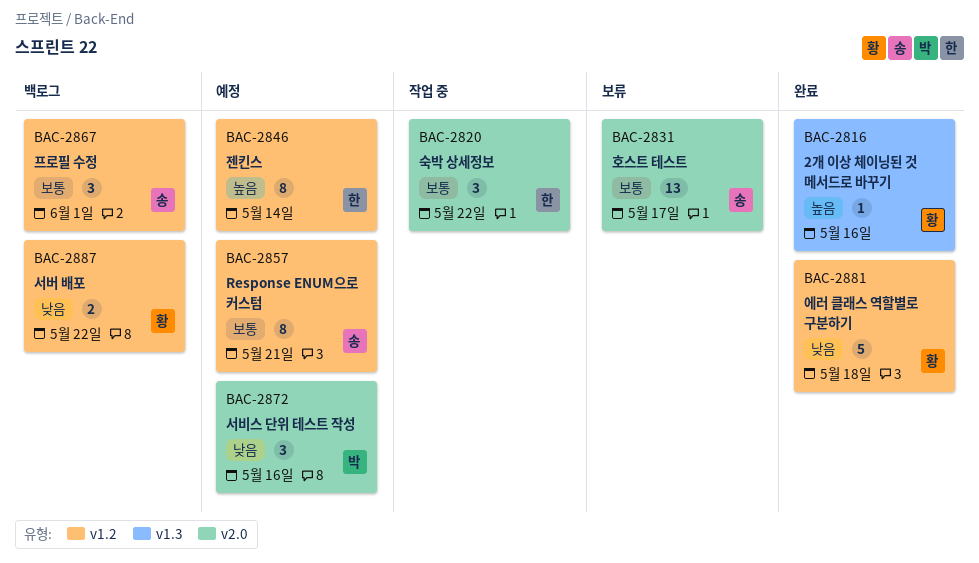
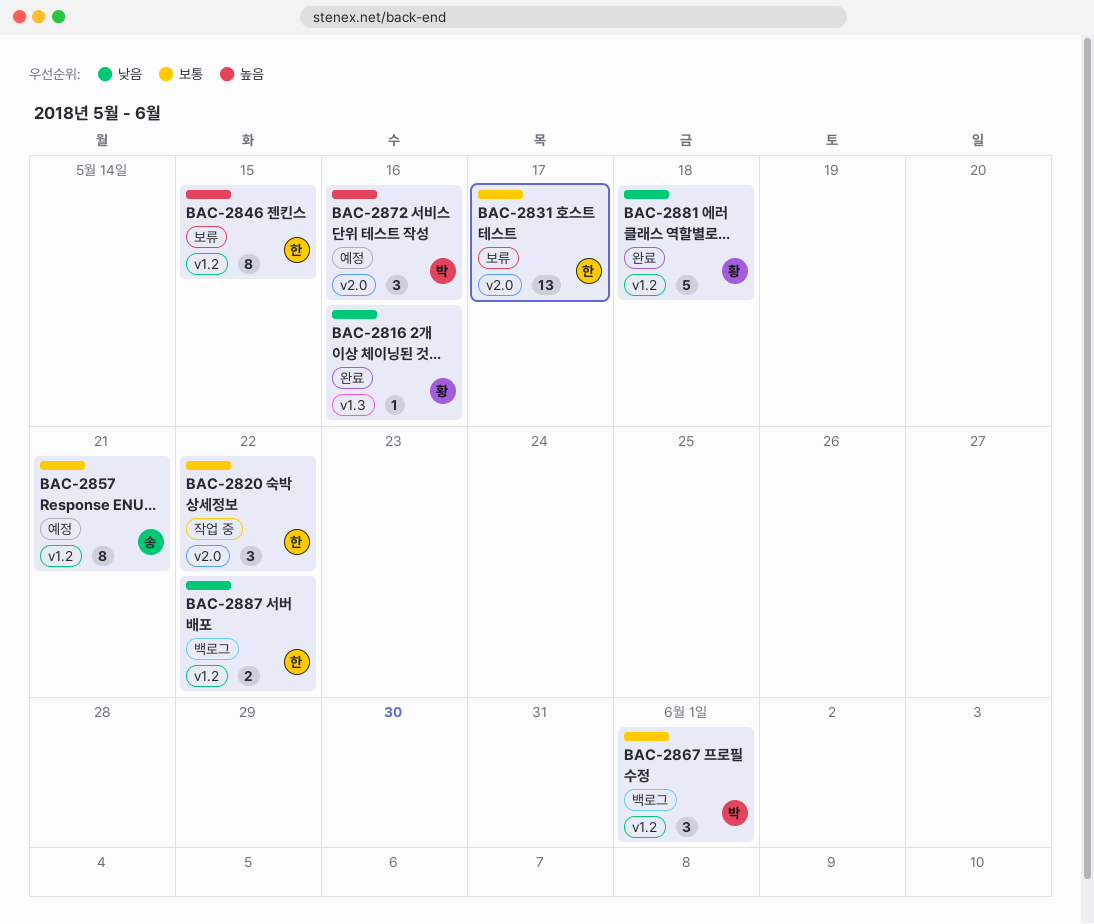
BAC-2816, priority: 높음 -> 낮음
BAC-2831, owner: 송 -> 한
BAC-2846, status: 예정 -> 보류
BAC-2846, due: May 14 -> May 15
BAC-2867, owner: 송 -> 박
BAC-2872, priority: 낮음 -> 높음
BAC-2887, owner: 황 -> 한

